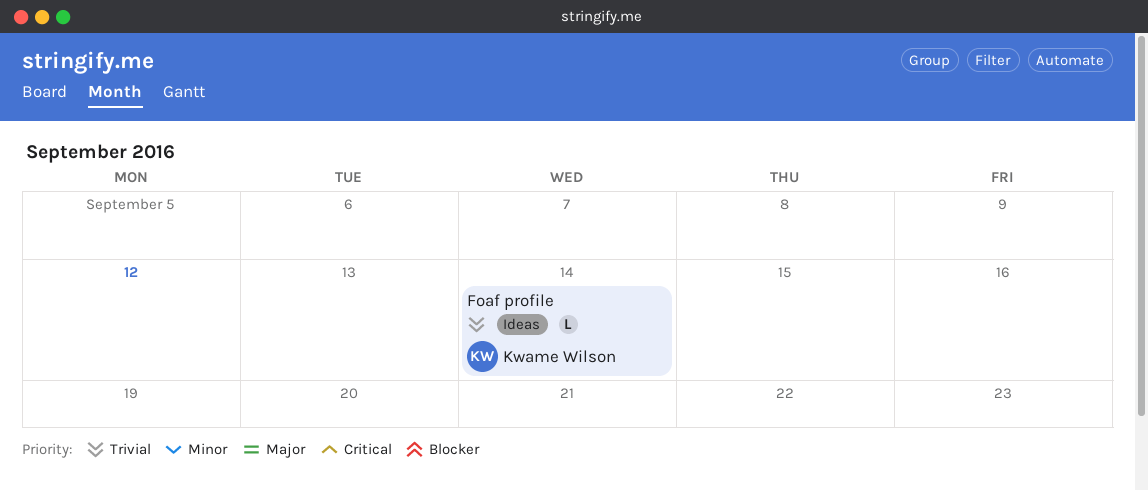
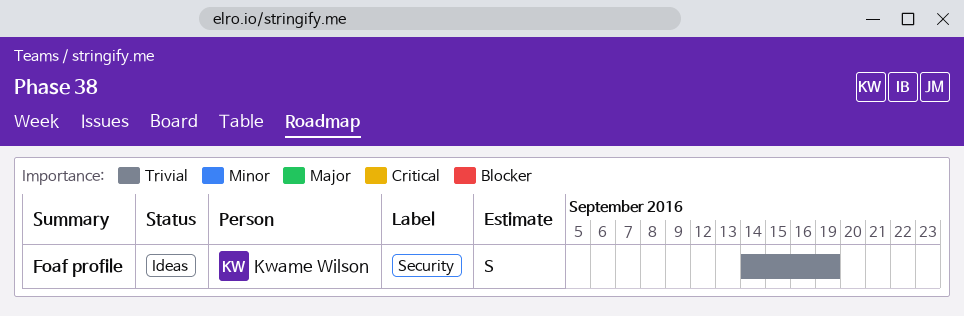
Foaf profile, estimate: L -> S
Foaf profile, due: Sep 14 -> Sep 19

